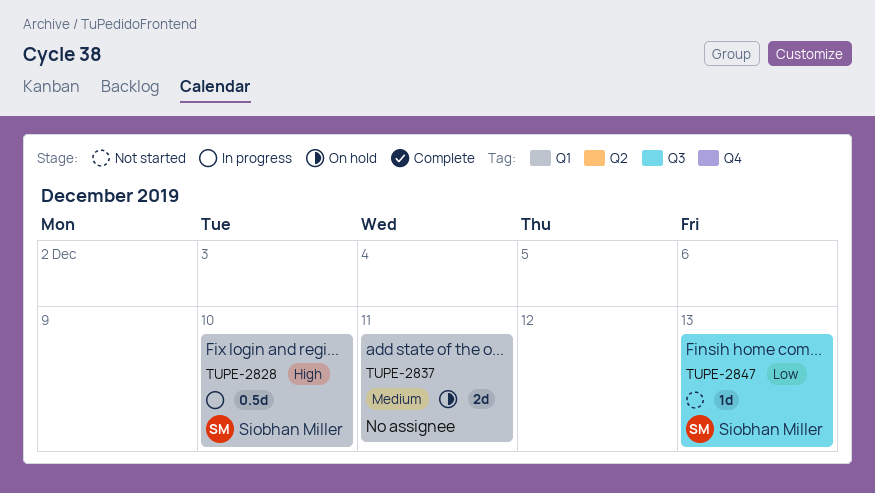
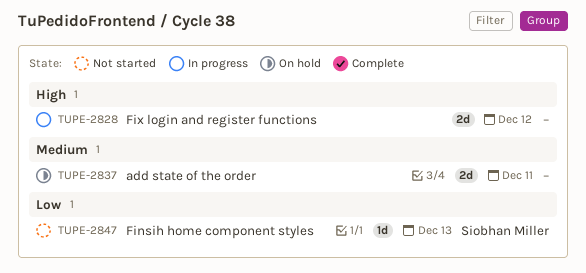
TUPE-2828, owner: Siobhan Miller -> none
TUPE-2828, estimate: 0.5d -> 2d
TUPE-2828, due: Dec 10 -> Dec 12

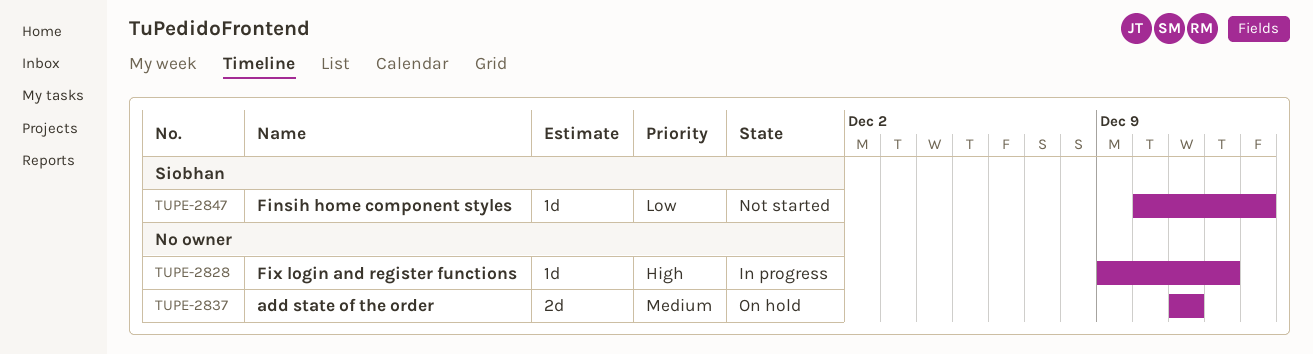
TUPE-2828, estimate: 2d -> 1d

